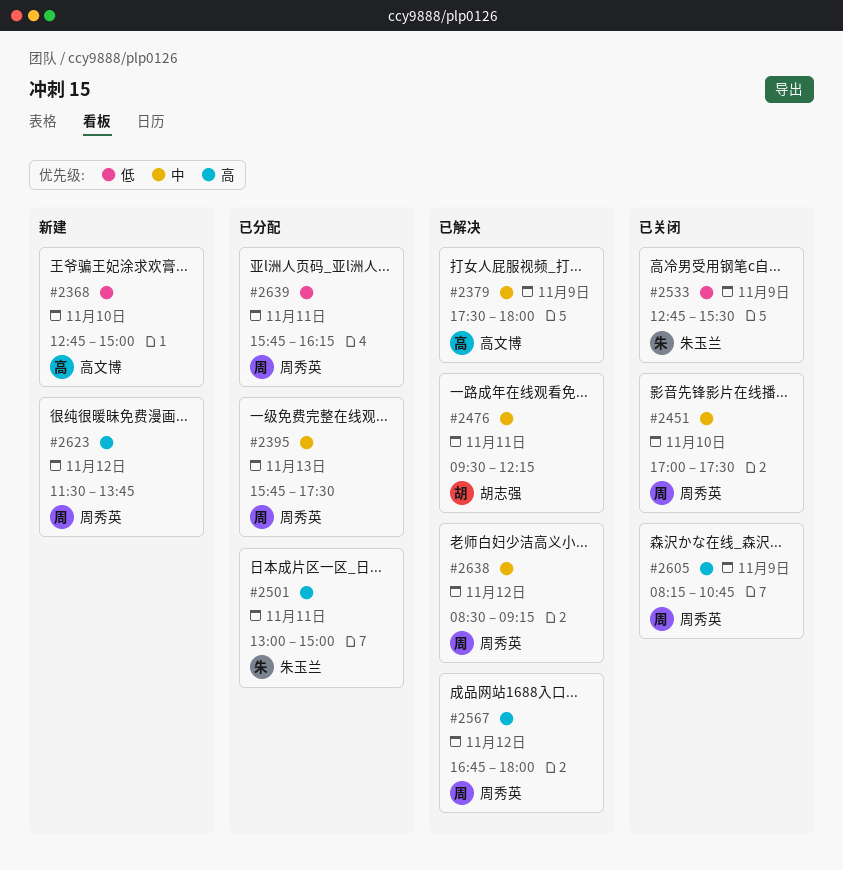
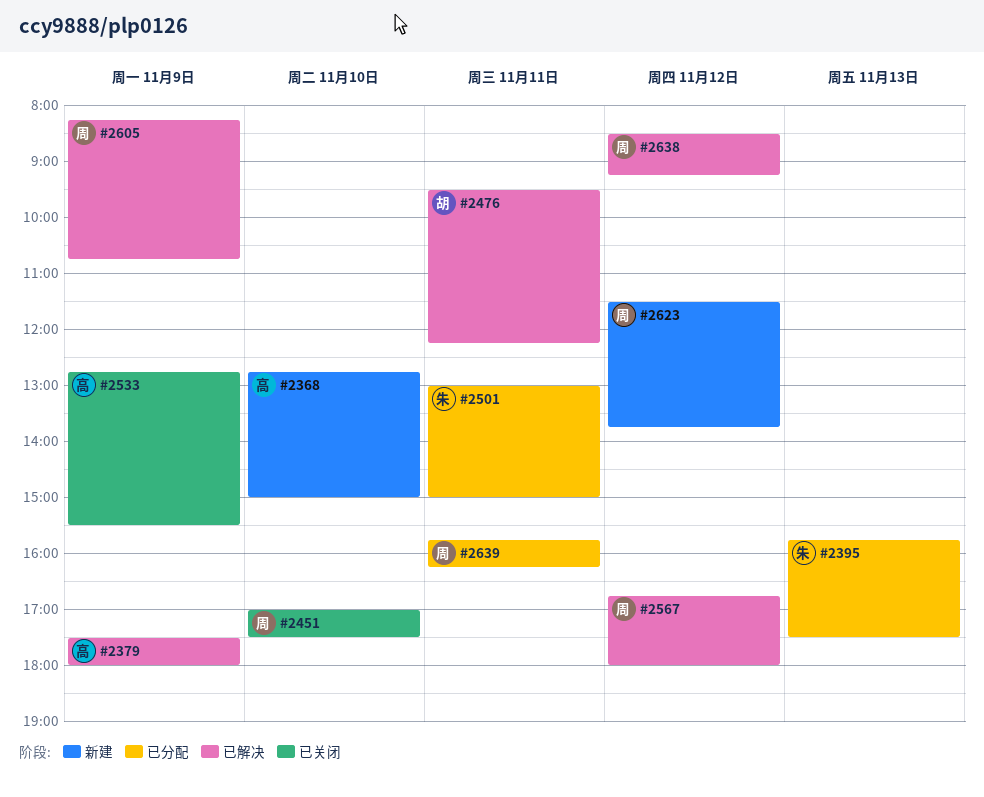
#2395, owner: 周秀英 -> 朱玉兰
#2533, owner: 朱玉兰 -> 高文博
#2605, status: 已关闭 -> 已解决

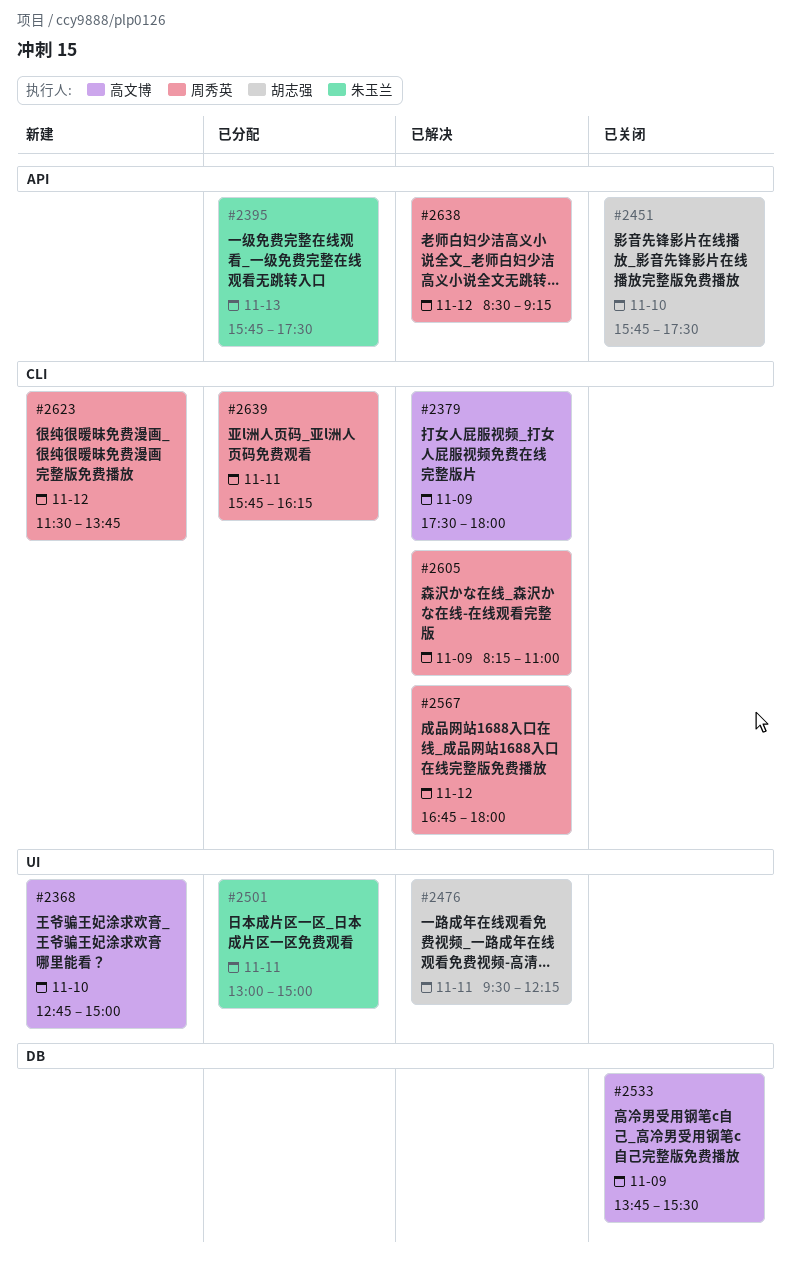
#2451, owner: 周秀英 -> 胡志强
#2451, begins: 17:00 -> 15:45
#2533, begins: 12:45 -> 13:45
#2605, ends: 10:45 -> 11:00

